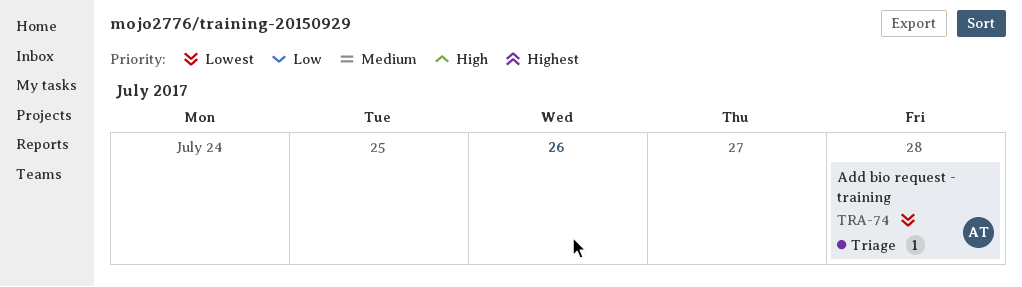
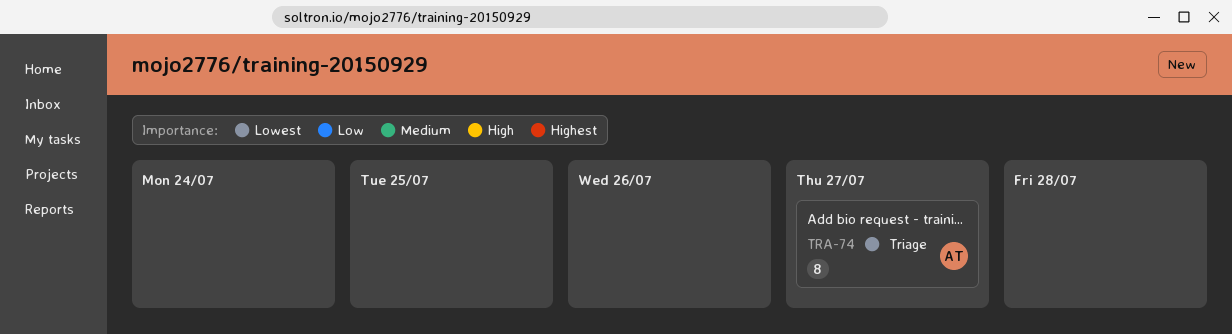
TRA-74, estimate: 1 -> 8
TRA-74, due: Jul 28 -> Jul 27

